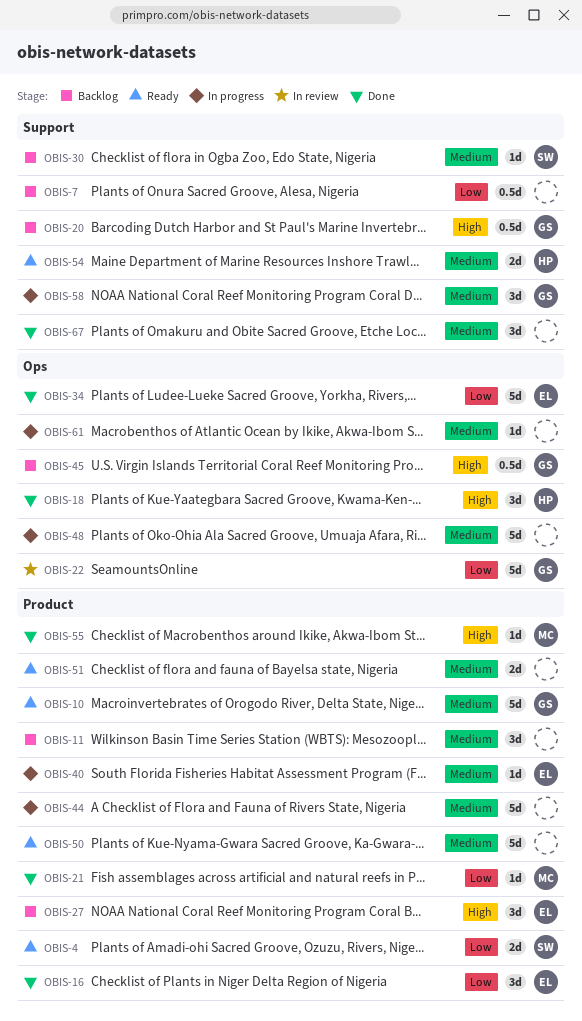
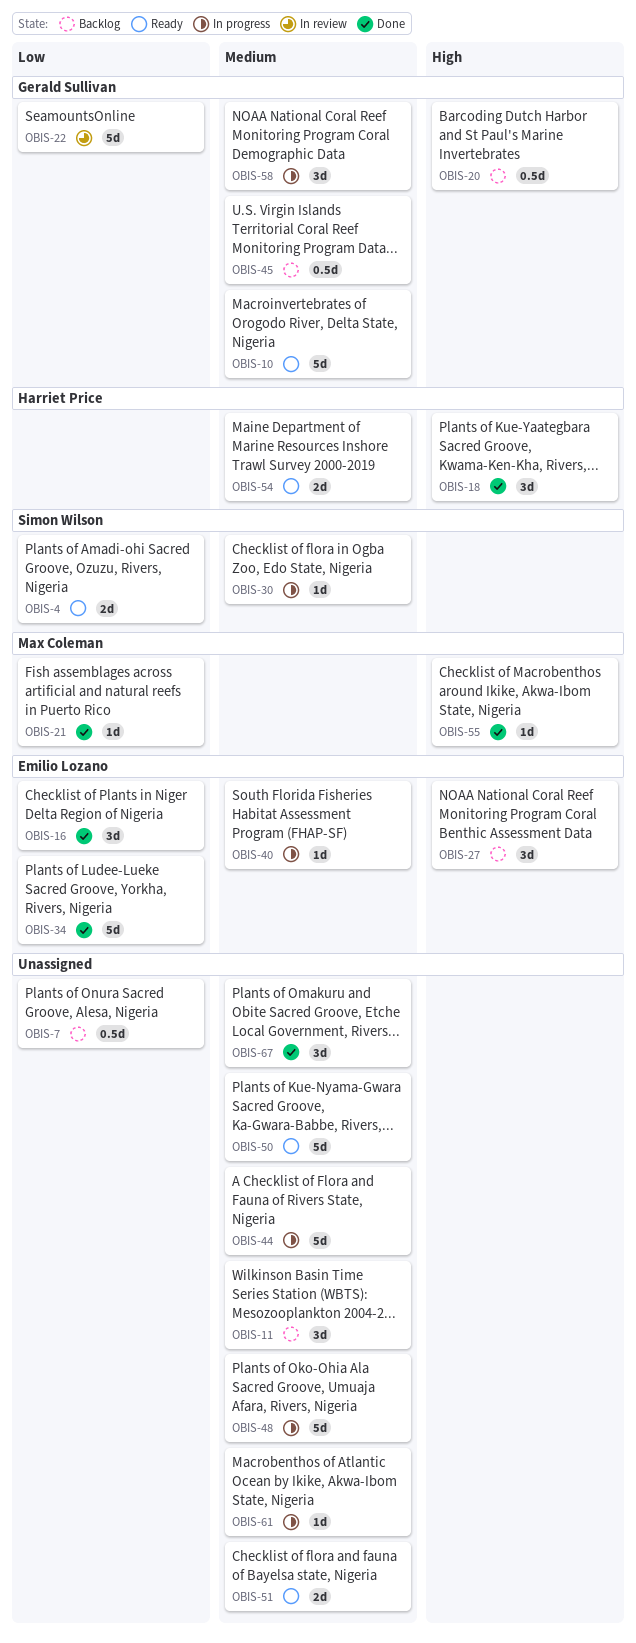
OBIS-30, status: Backlog -> In progress
OBIS-45, priority: High -> Medium

